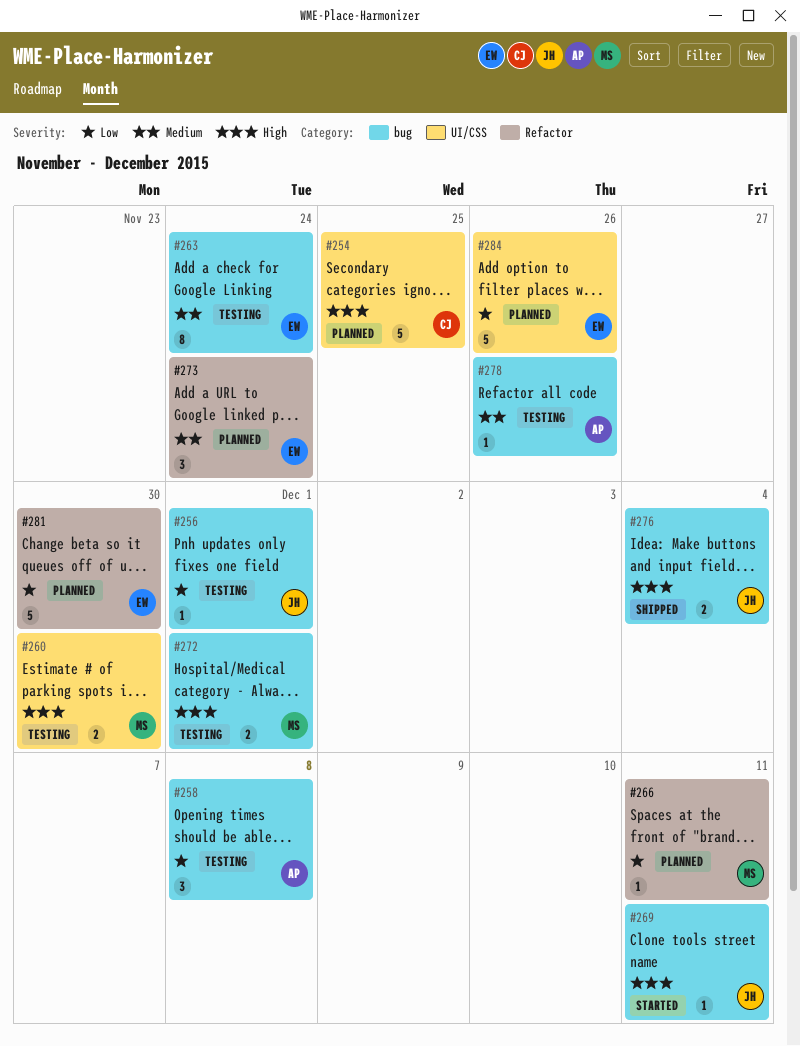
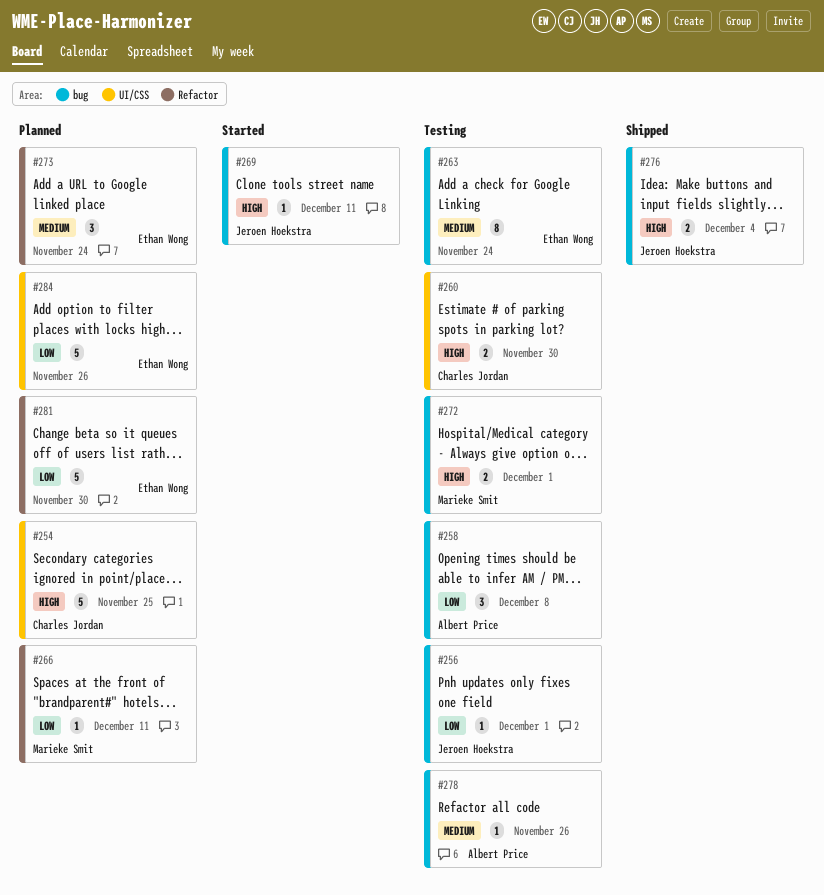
#260, owner: Marieke Smit -> Charles Jordan

